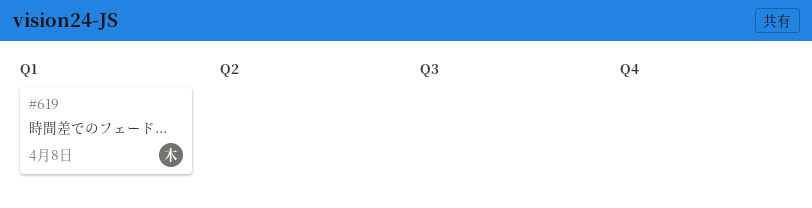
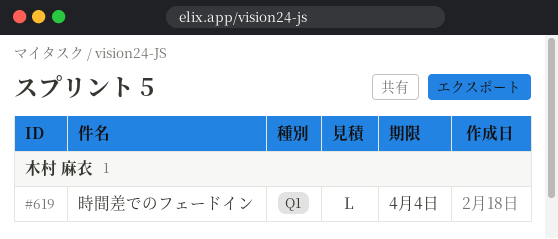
#619, due: Apr 8 -> Apr 4

